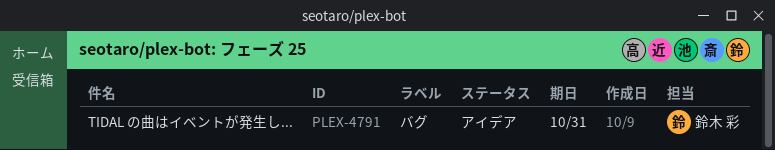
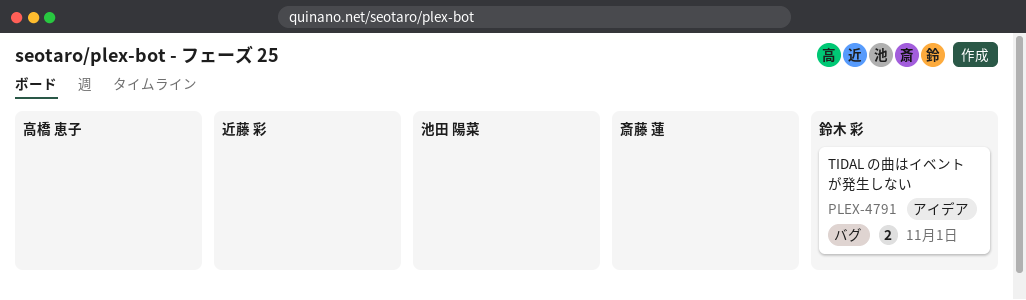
PLEX-4791, due: Oct 31 -> Nov 1

